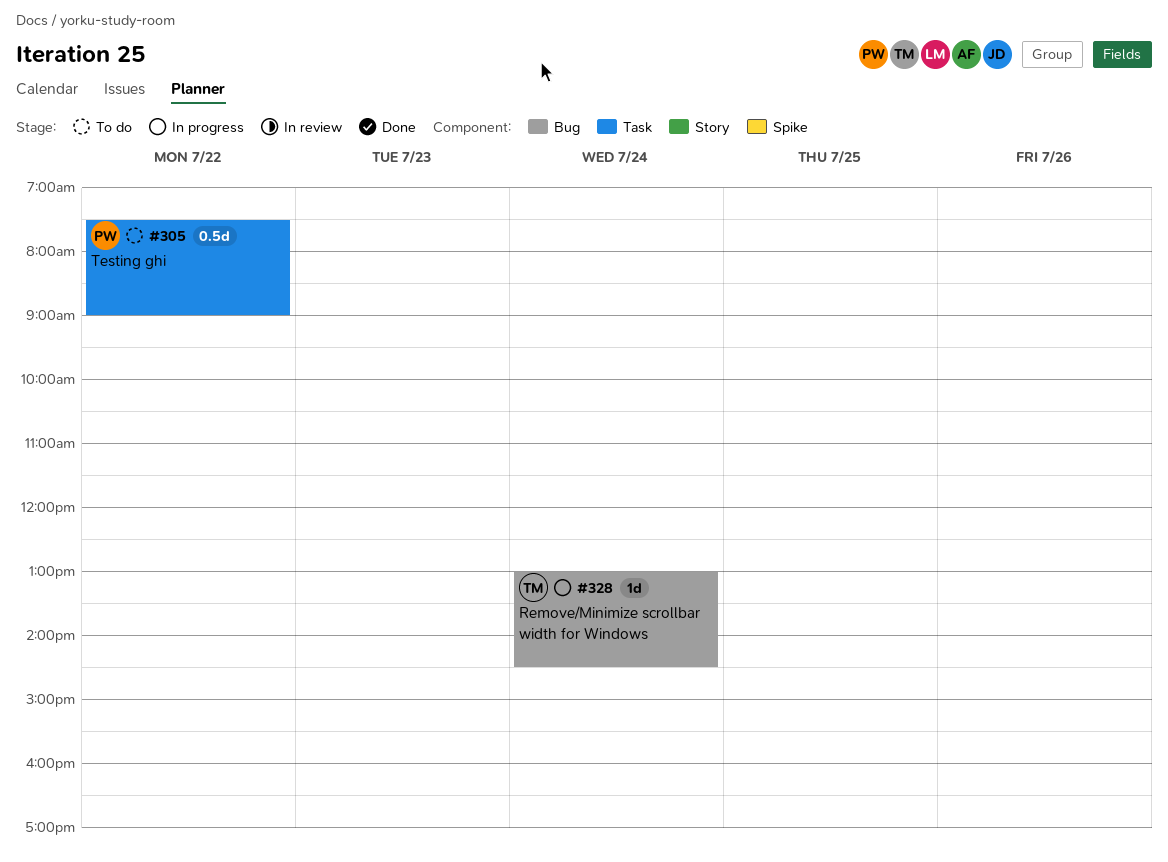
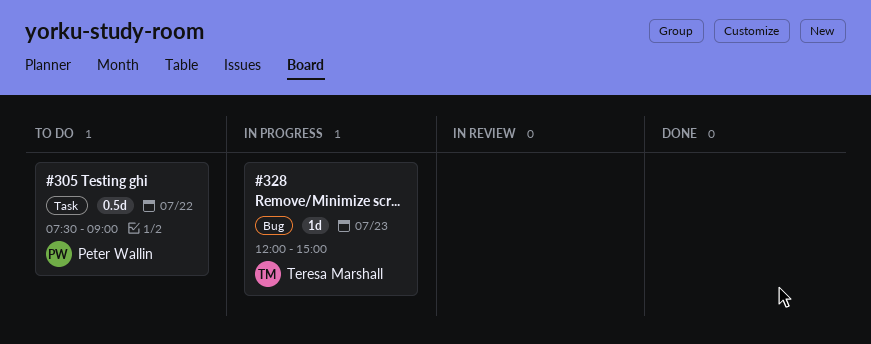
#328, day: Jul 24 -> Jul 23
#328, begins: 13:00 -> 12:00
#328, ends: 14:30 -> 15:00

